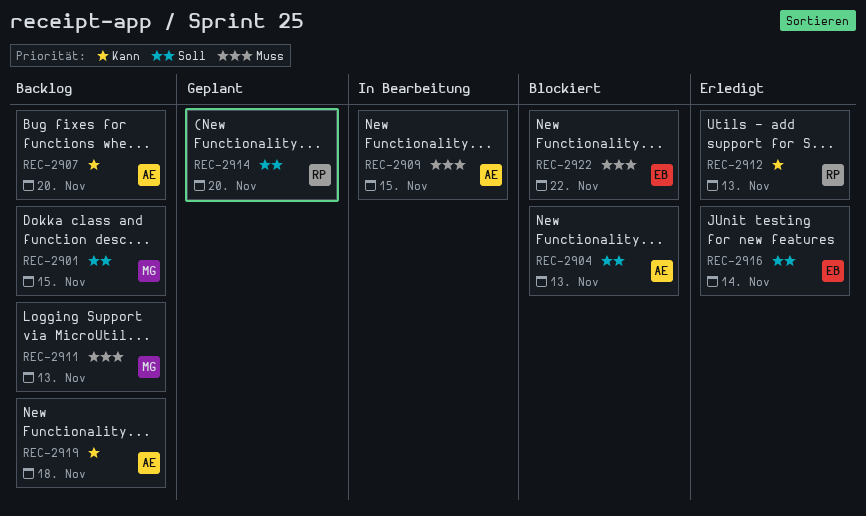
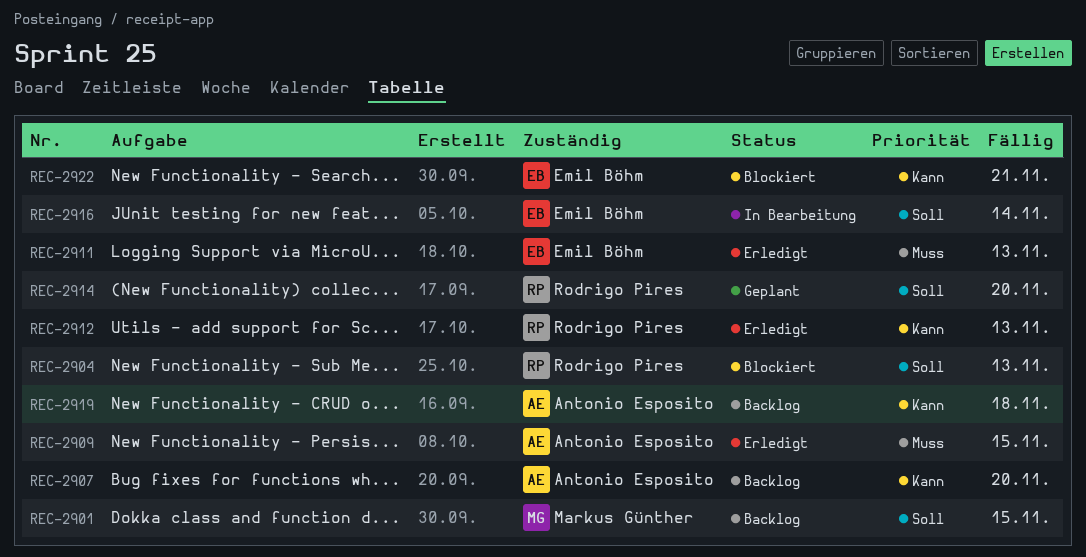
REC-2904, owner: Antonio Esposito -> Rodrigo Pires
REC-2909, status: In Bearbeitung -> Erledigt
REC-2911, status: Backlog -> Erledigt
REC-2911, owner: Markus Günther -> Emil Böhm
REC-2916, status: Erledigt -> In Bearbeitung
REC-2922, priority: Muss -> Kann
REC-2922, due: Nov 22 -> Nov 21

